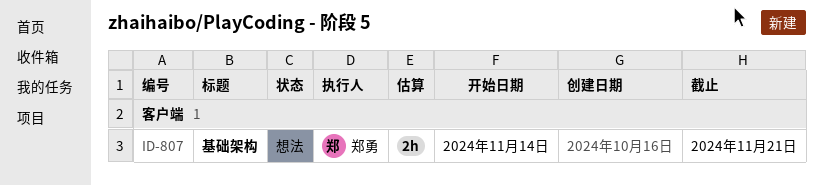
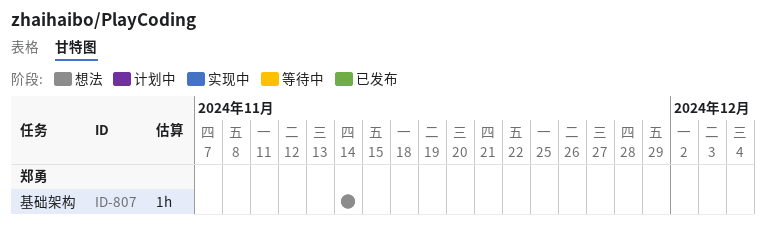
ID-807, estimate: 2h -> 1h
ID-807, due: Nov 21 -> Nov 14

